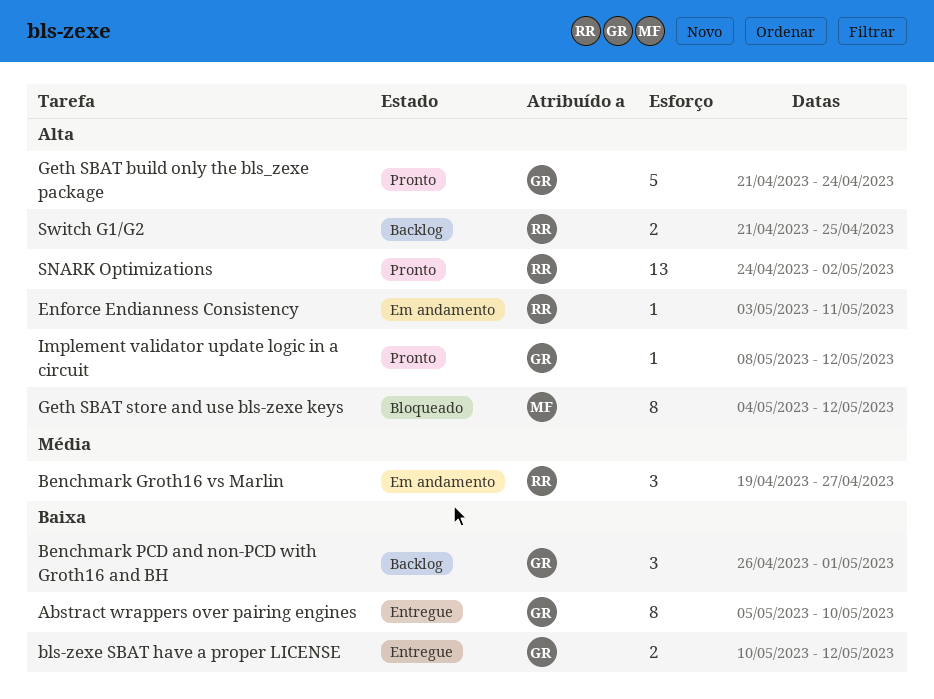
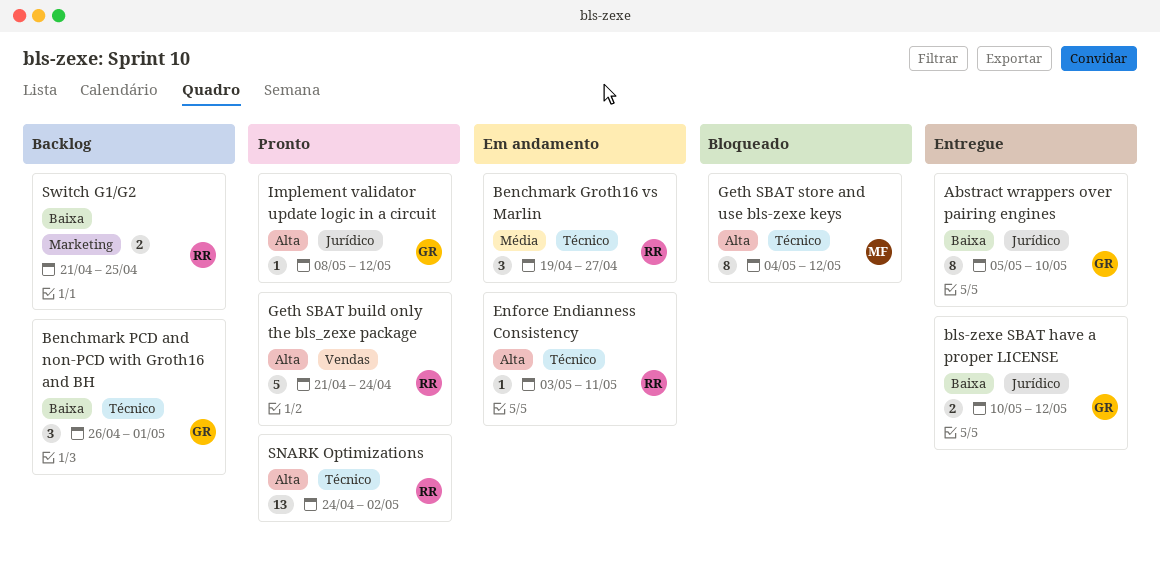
Geth SBAT build only the bls_zexe package, owner: GR -> RR
Switch G1/G2, priority: Alta -> Baixa

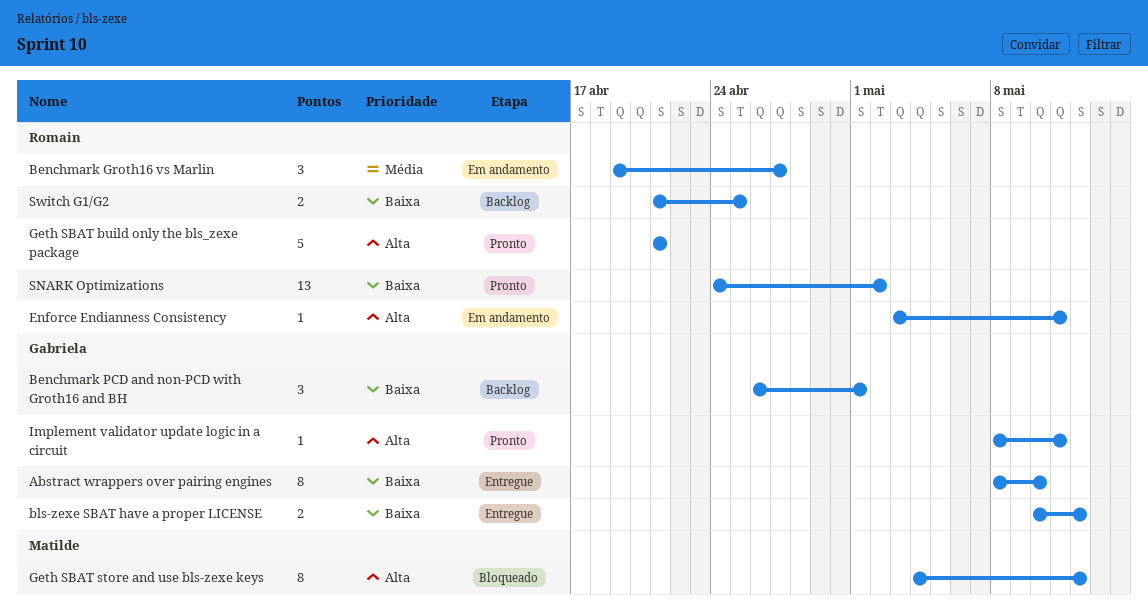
Abstract wrappers over pairing engines, start: May 5 -> May 8
Geth SBAT build only the bls_zexe package, due: Apr 24 -> Apr 21
Implement validator update logic in a circuit, due: May 12 -> May 11
SNARK Optimizations, priority: Alta -> Baixa

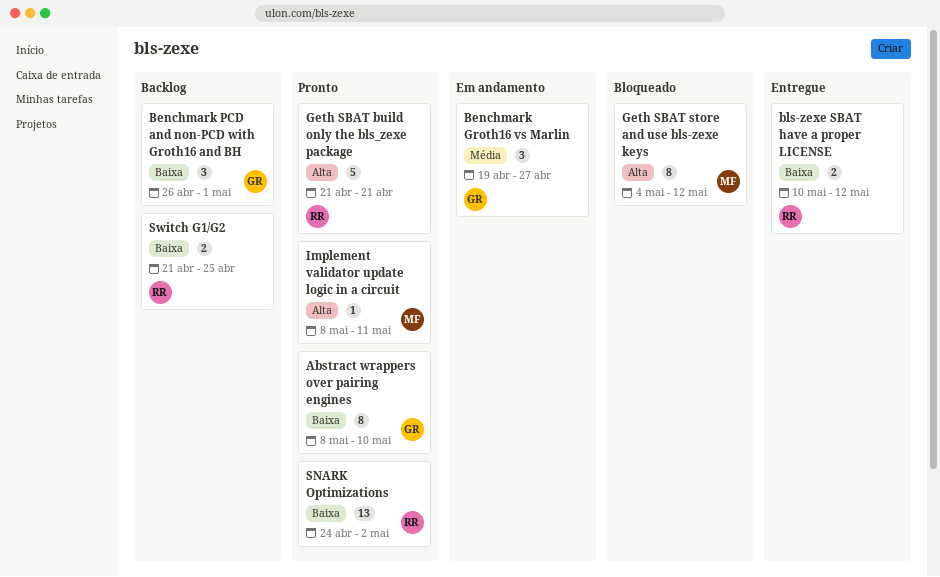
Abstract wrappers over pairing engines, status: Entregue -> Pronto
Benchmark Groth16 vs Marlin, owner: Romain -> Gabriela
bls-zexe SBAT have a proper LICENSE, owner: Gabriela -> Romain
Enforce Endianness Consistency: present -> none
Implement validator update logic in a circuit, owner: Gabriela -> Matilde

